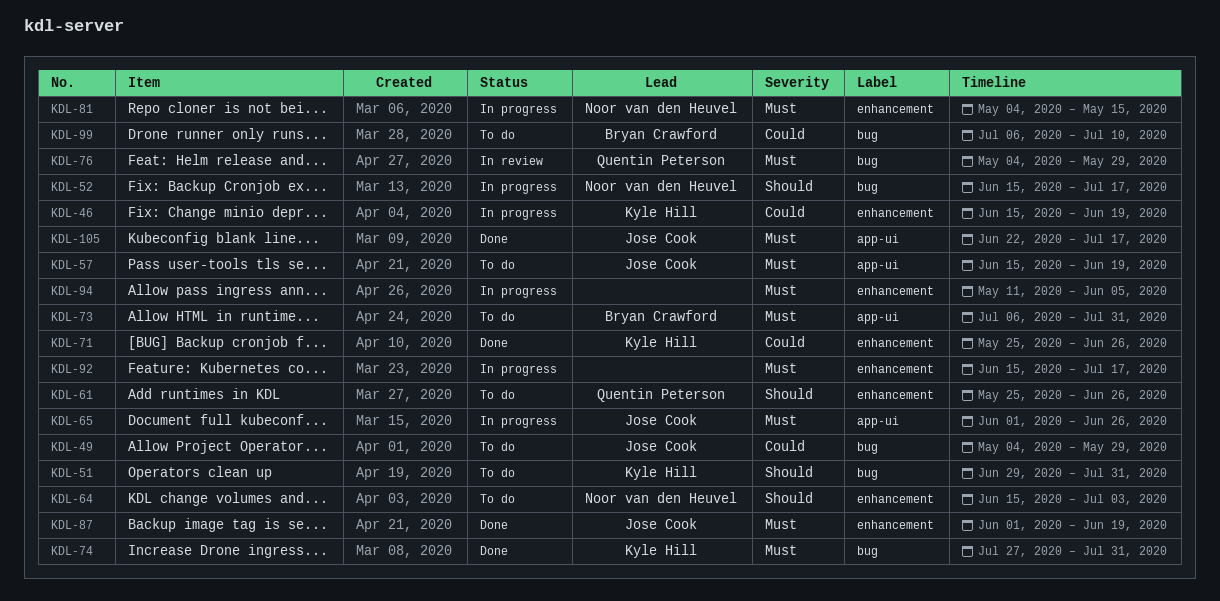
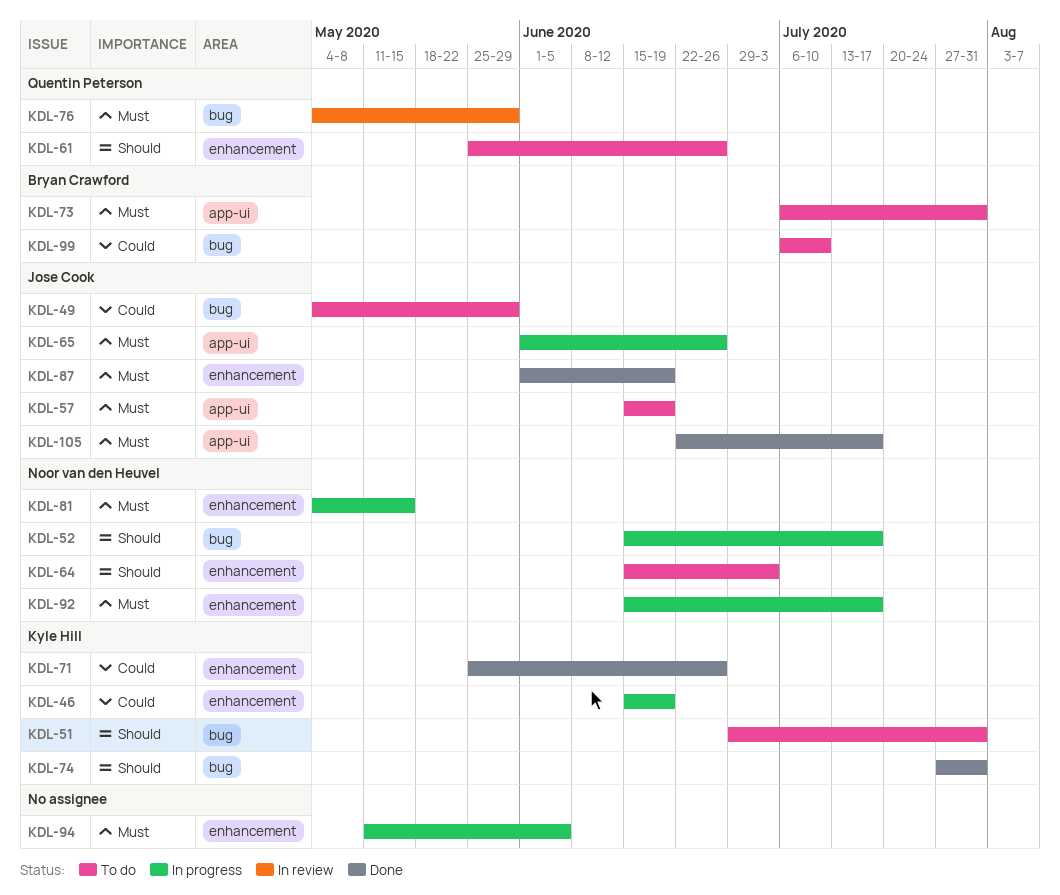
KDL-74, priority: Must -> Should
KDL-92, owner: none -> Noor van den Heuvel

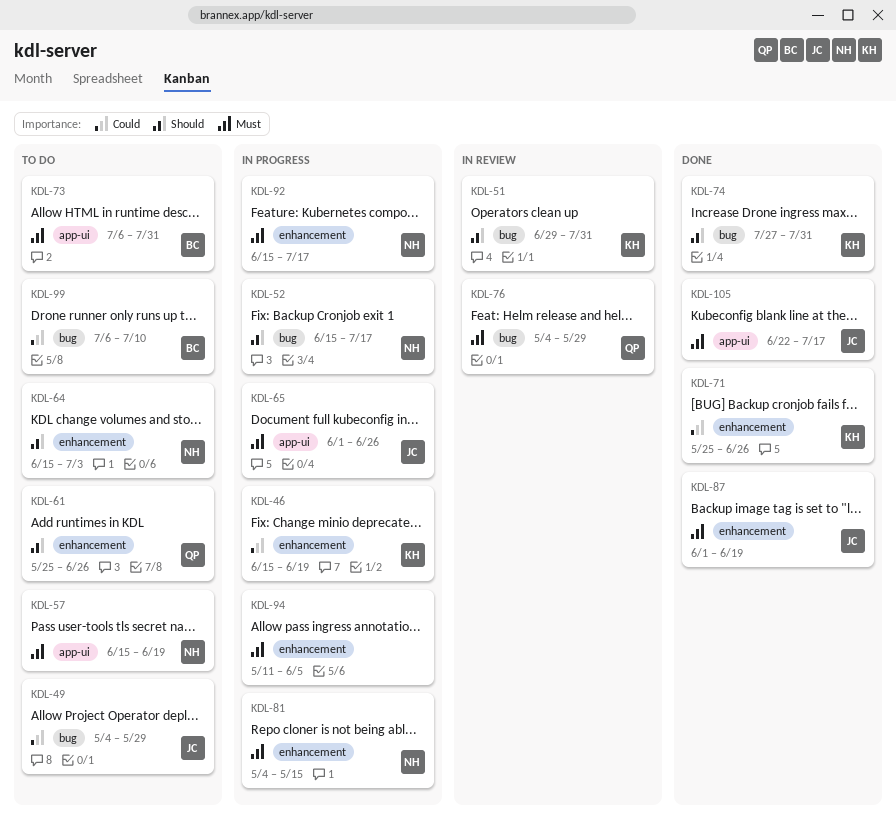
KDL-51, status: To do -> In review
KDL-57, owner: Jose Cook -> Noor van den Heuvel

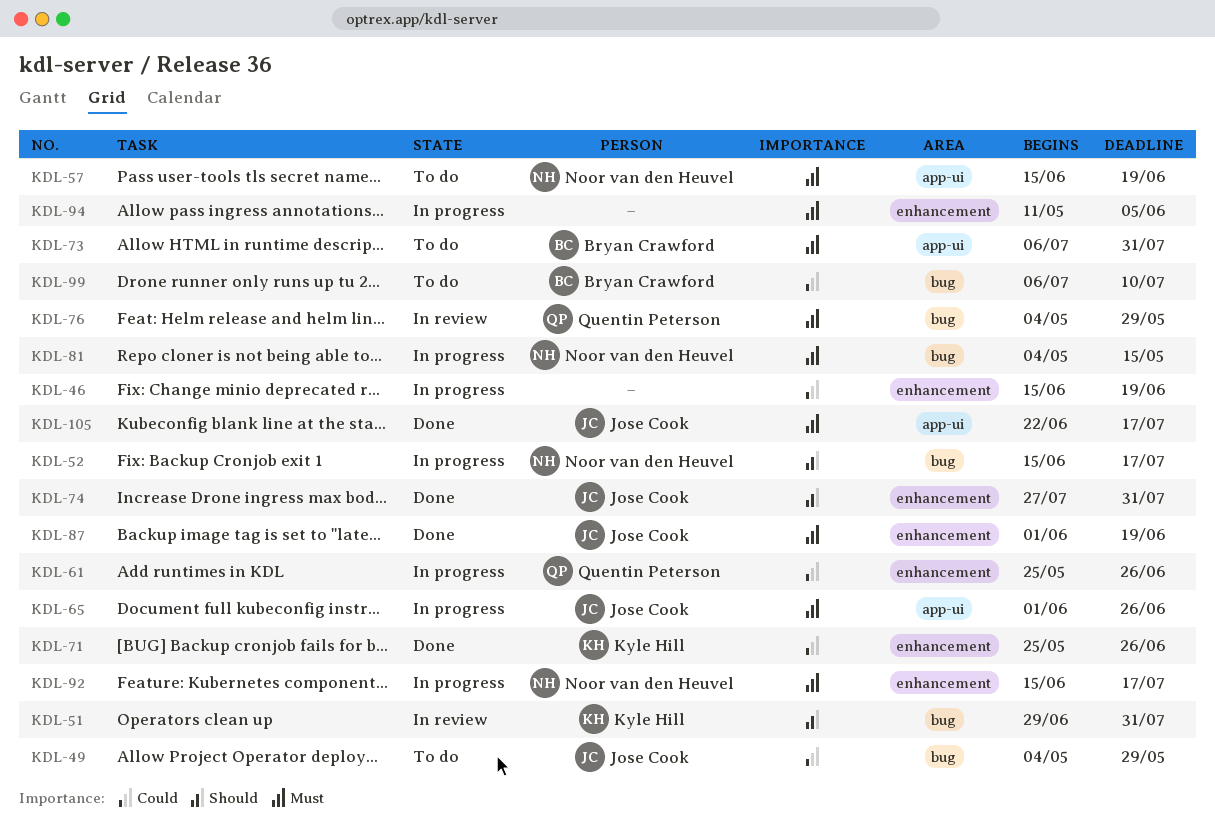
KDL-46, owner: Kyle Hill -> none
KDL-61, status: To do -> In progress
KDL-61, priority: Should -> Could
KDL-64: present -> none
KDL-74, owner: Kyle Hill -> Jose Cook
KDL-74, label: bug -> enhancement
KDL-81, label: enhancement -> bug

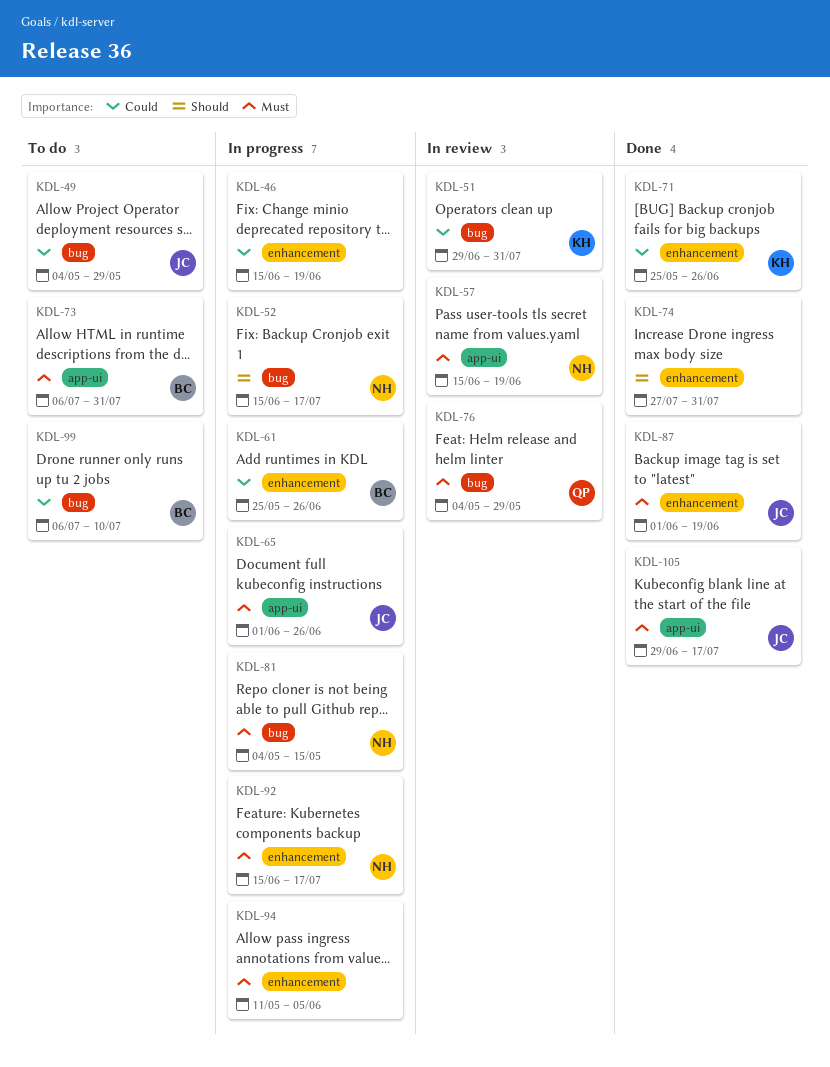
KDL-51, priority: Should -> Could
KDL-57, status: To do -> In review
KDL-61, owner: Quentin Peterson -> Bryan Crawford
KDL-74, owner: Jose Cook -> none
KDL-105, start: Jun 22 -> Jun 29

